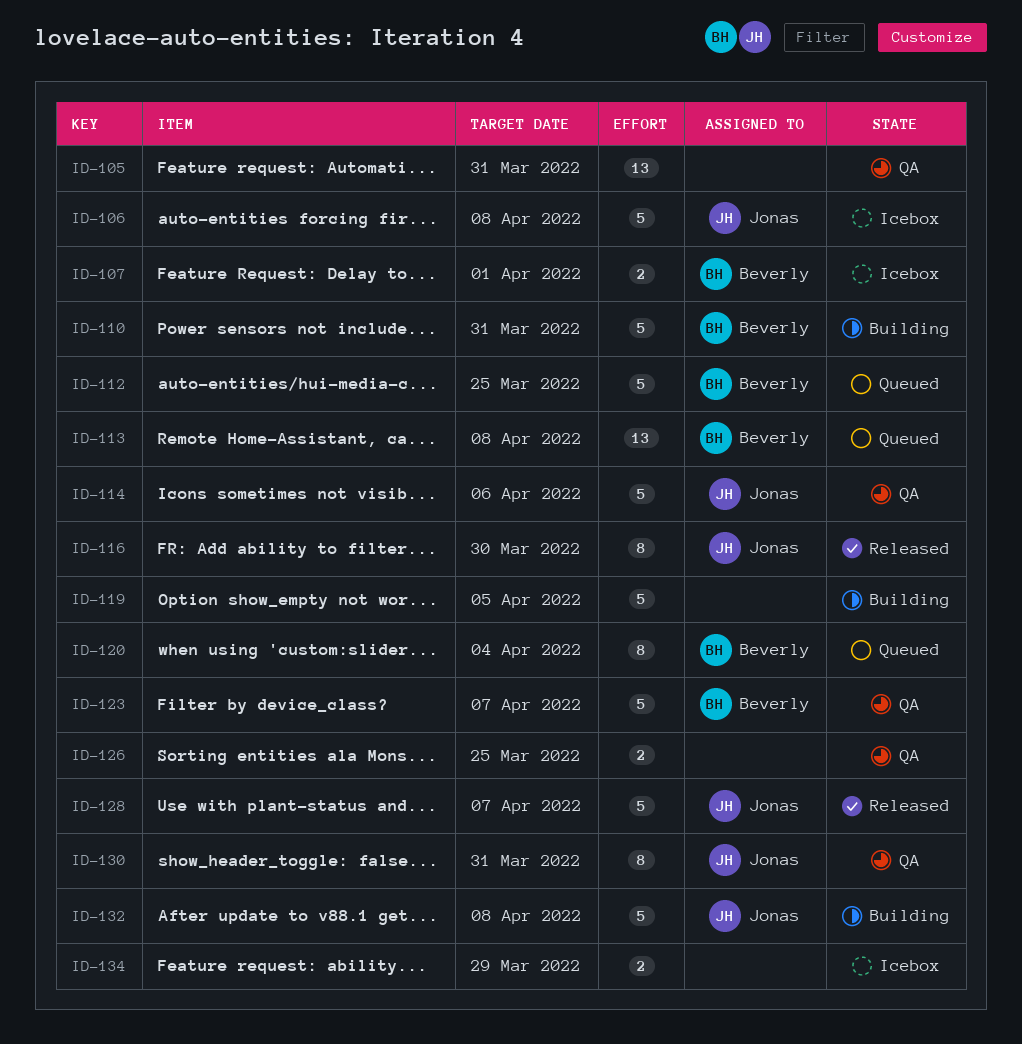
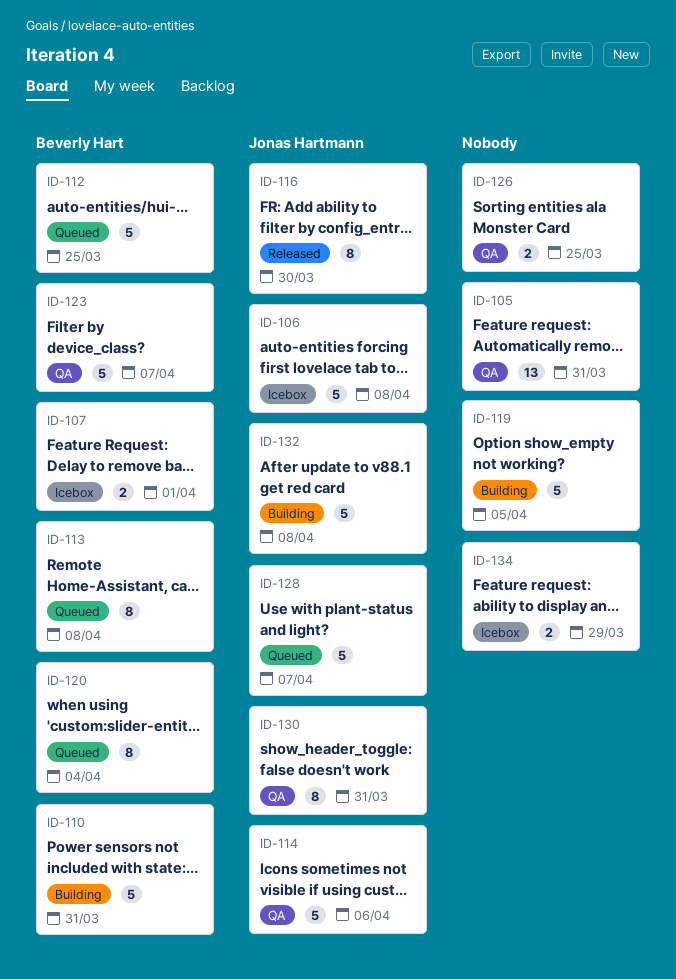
ID-113, estimate: 13 -> 8
ID-128, status: Released -> Queued

